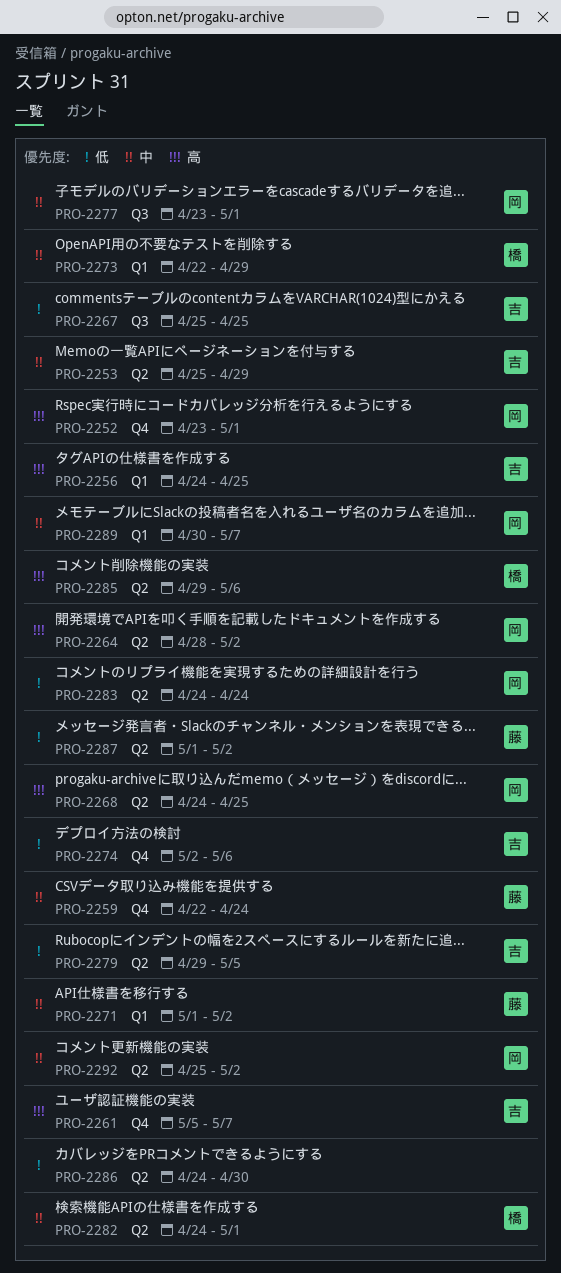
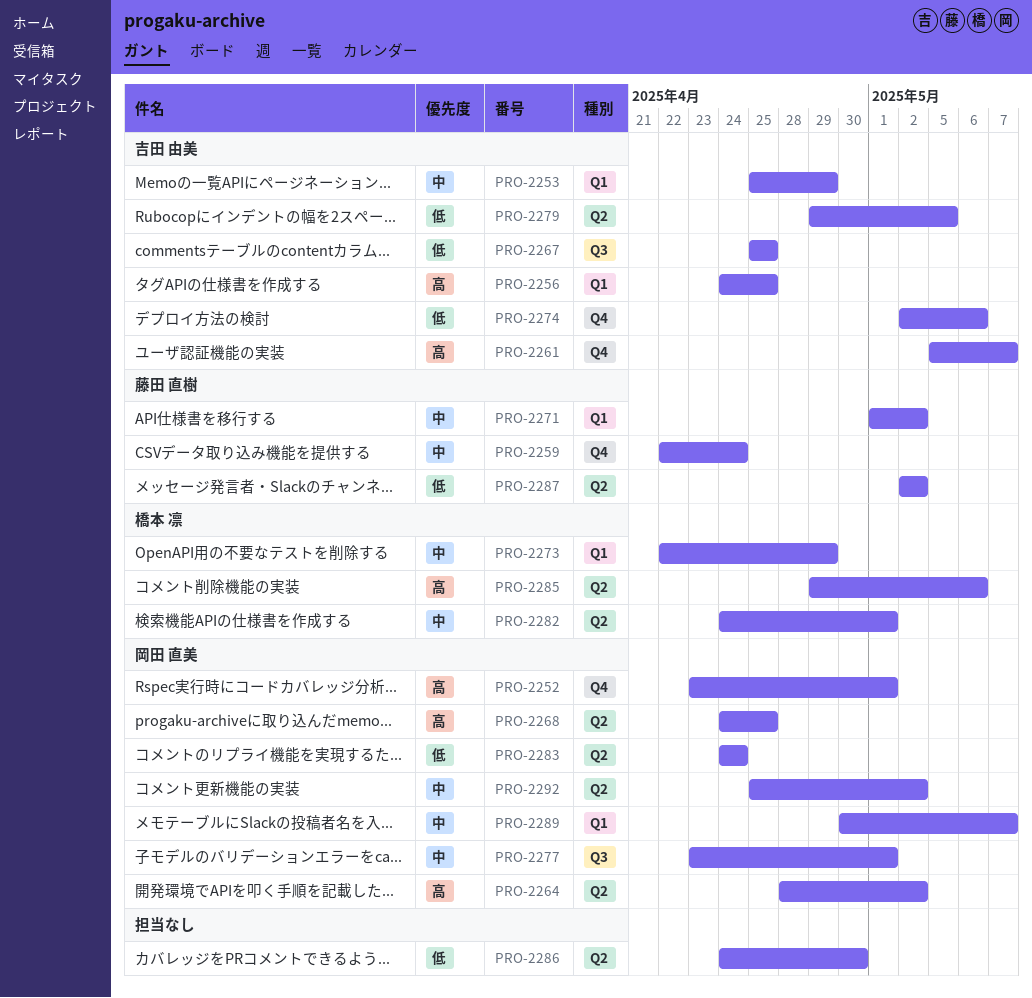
PRO-2253, label: Q2 -> Q1
PRO-2287, start: May 1 -> May 2

